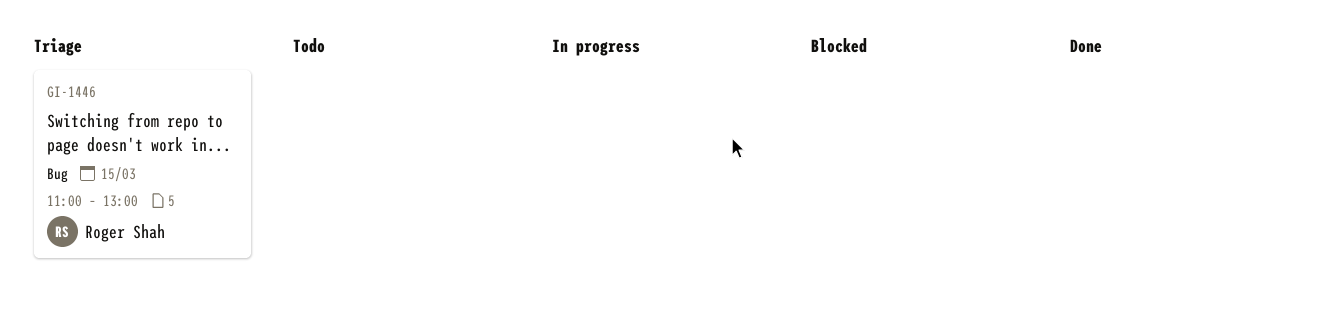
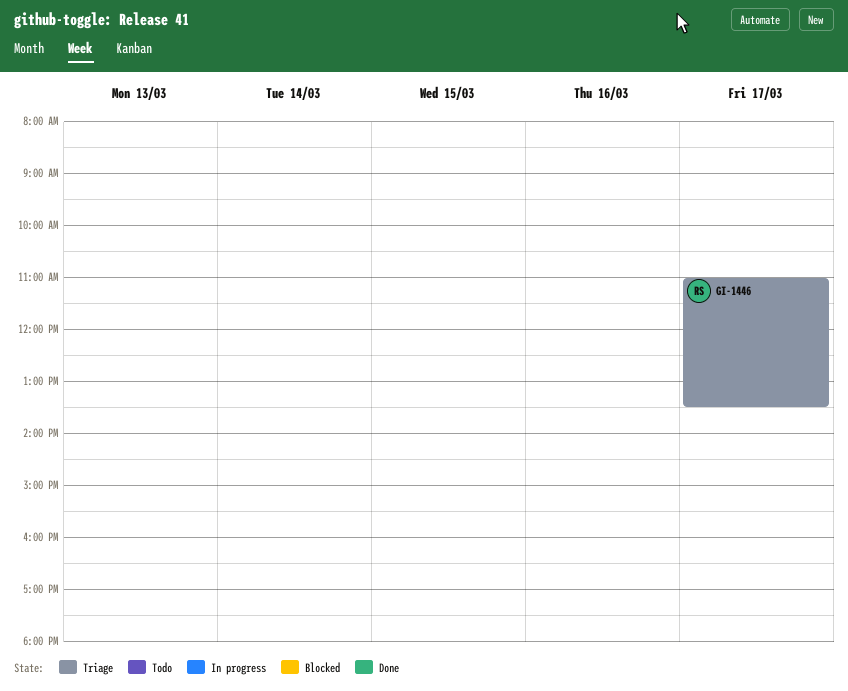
GI-1446, day: Mar 15 -> Mar 17
GI-1446, ends: 13:00 -> 13:30

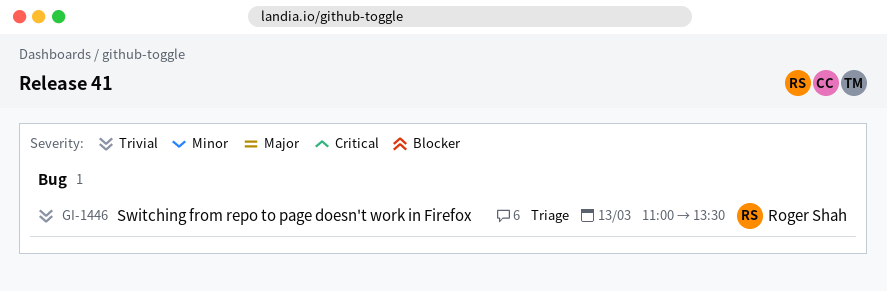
GI-1446, day: Mar 17 -> Mar 13

